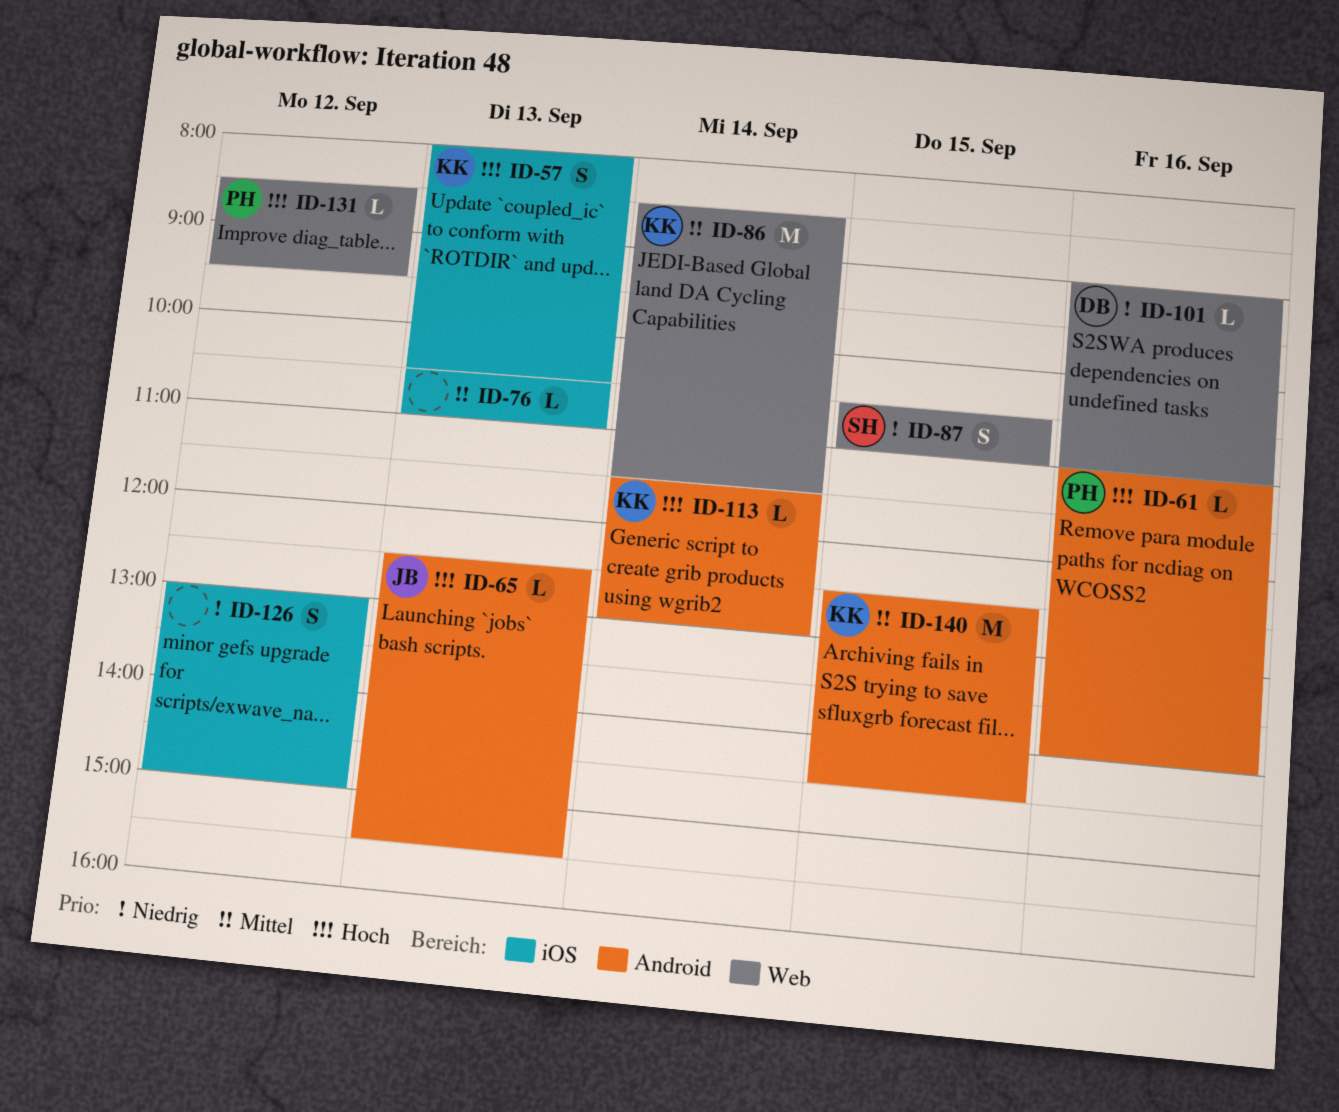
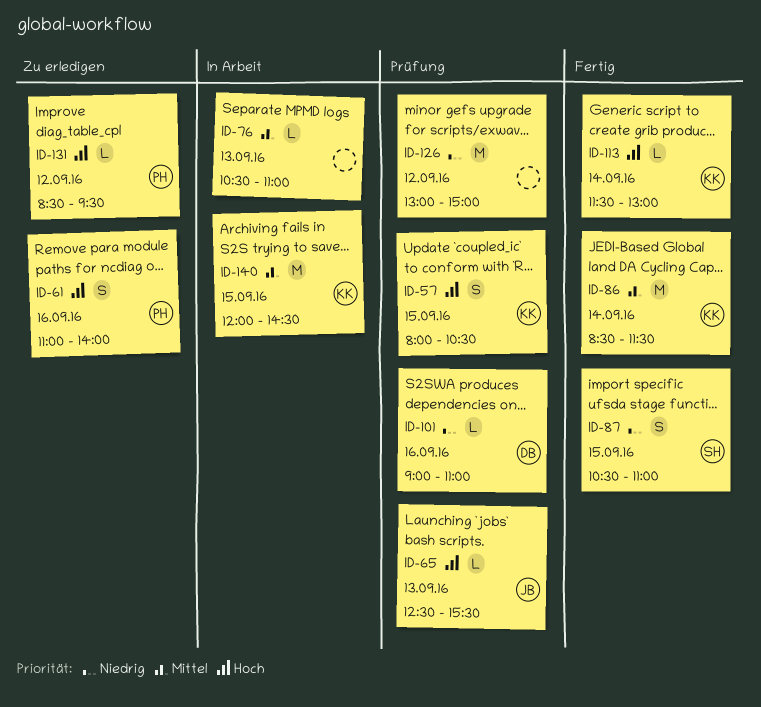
ID-57, day: Sep 13 -> Sep 15
ID-61, estimate: L -> S
ID-126, estimate: S -> M
ID-140, begins: 12:30 -> 12:00

